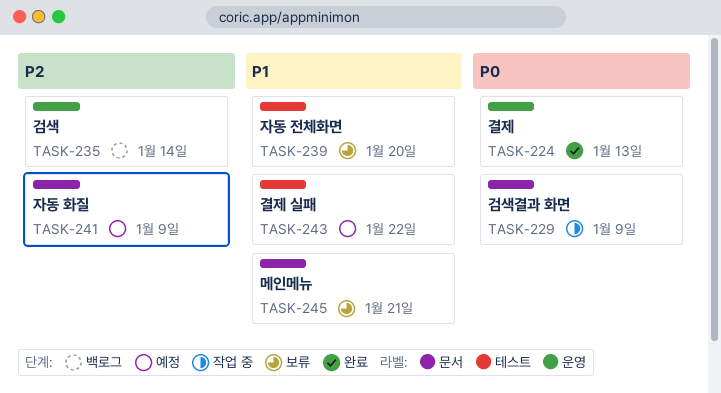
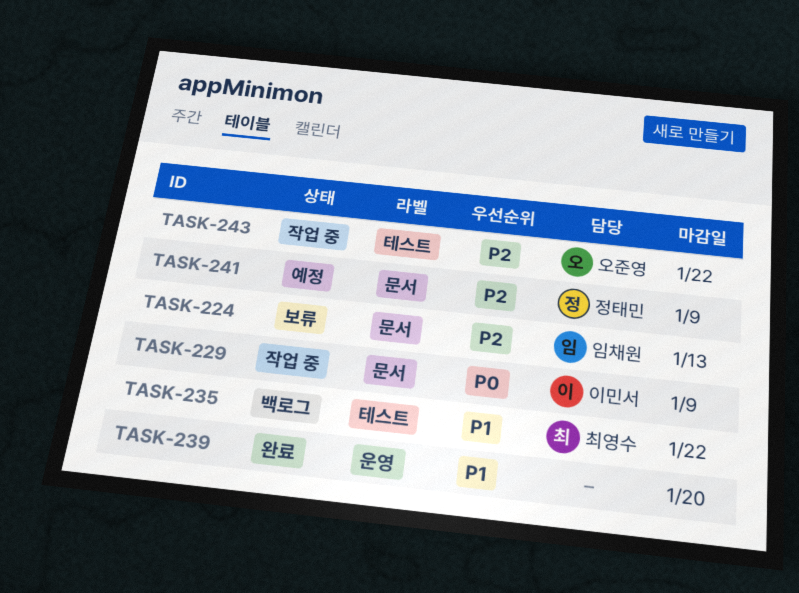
TASK-224, status: 완료 -> 보류
TASK-224, priority: P0 -> P2
TASK-224, label: 운영 -> 문서
TASK-235, priority: P2 -> P1
TASK-235, label: 운영 -> 테스트
TASK-235, due: Jan 14 -> Jan 22
TASK-239, status: 보류 -> 완료
TASK-239, label: 테스트 -> 운영
TASK-243, status: 예정 -> 작업 중
TASK-243, priority: P1 -> P2
TASK-245: present -> none

